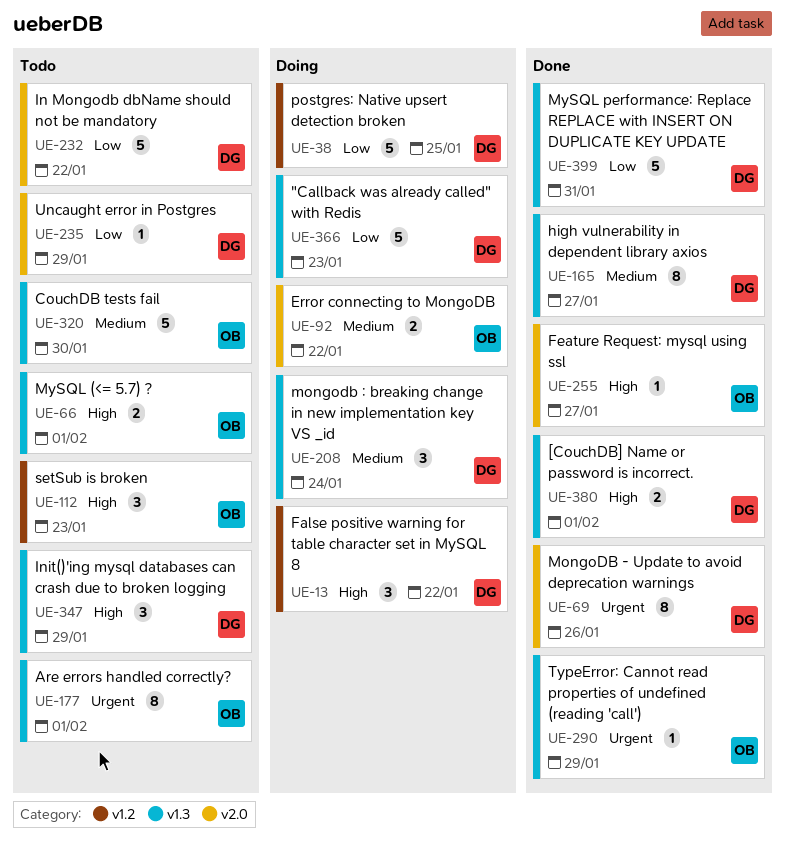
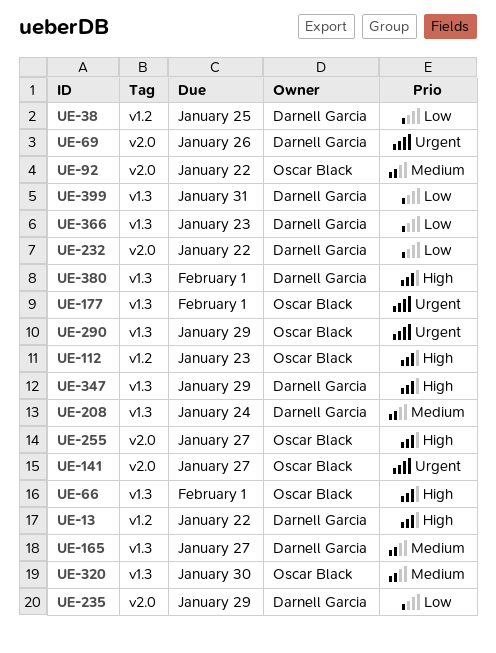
UE-141: none -> present

